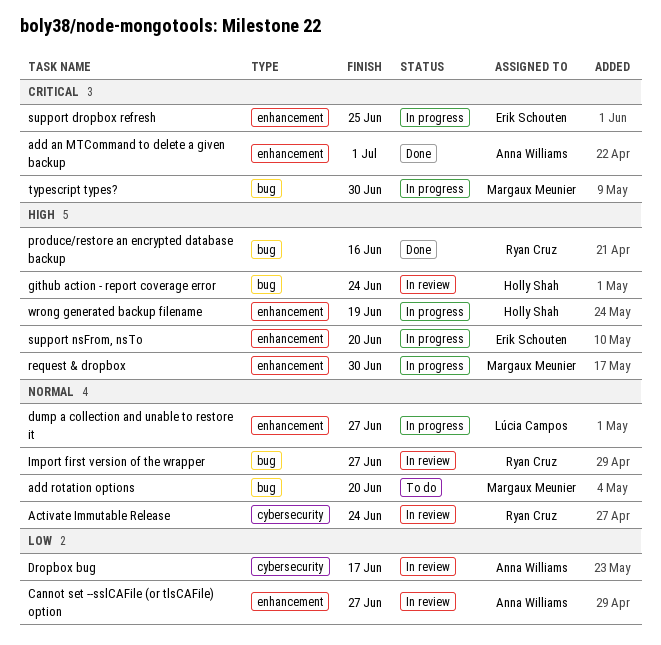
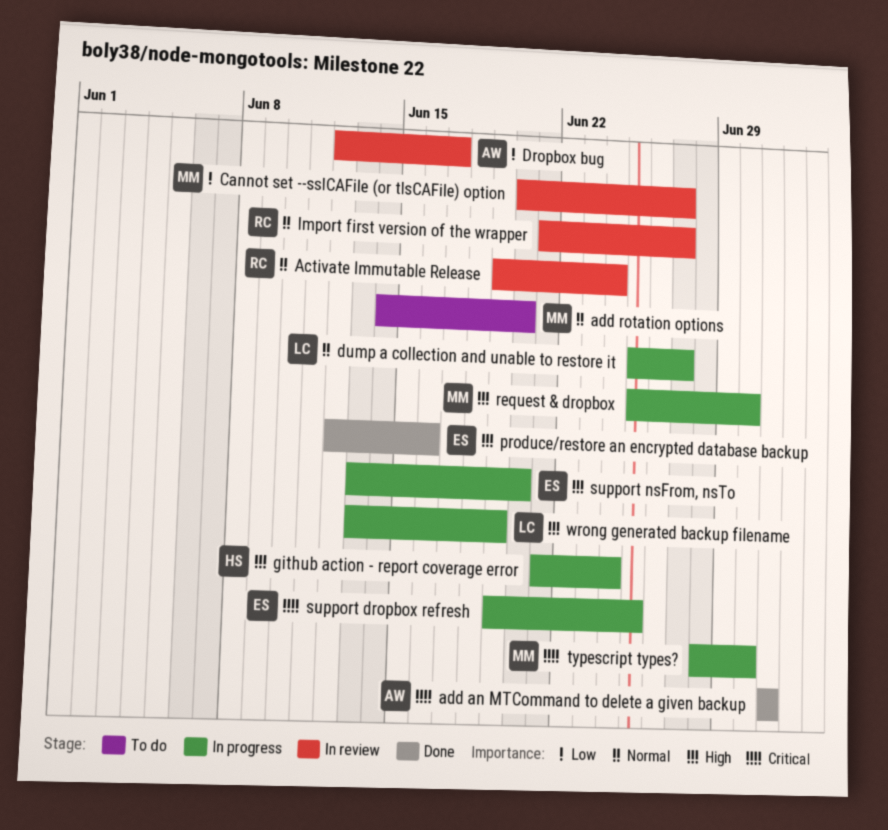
Cannot set --sslCAFile (or tlsCAFile) option, owner: Anna Williams -> Margaux Meunier
github action - report coverage error, status: In review -> In progress
produce/restore an encrypted database backup, owner: Ryan Cruz -> Erik Schouten
wrong generated backup filename, owner: Holly Shah -> Lúcia Campos

